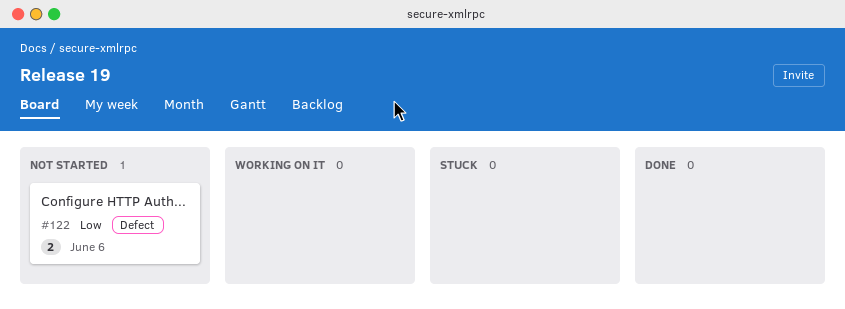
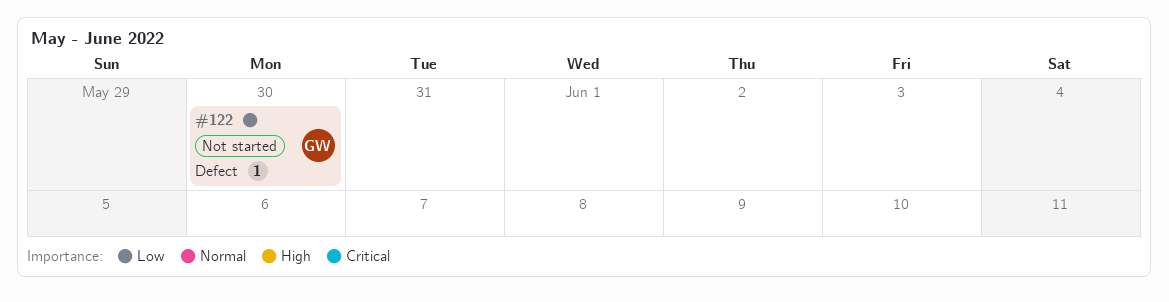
#122, estimate: 2 -> 1
#122, due: Jun 6 -> May 30

